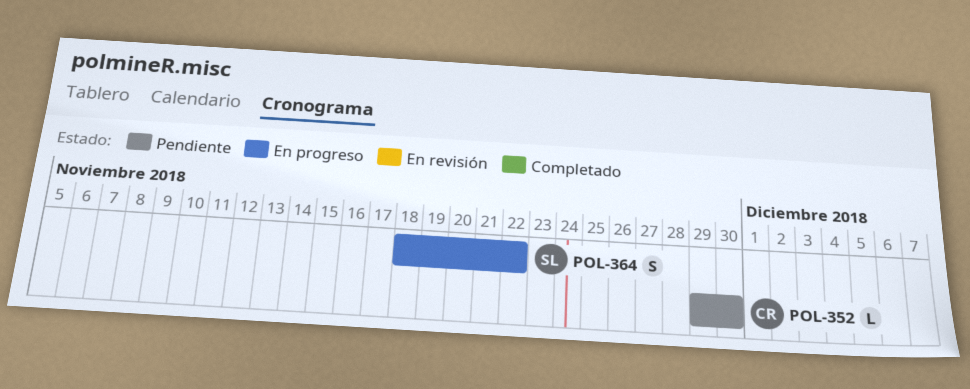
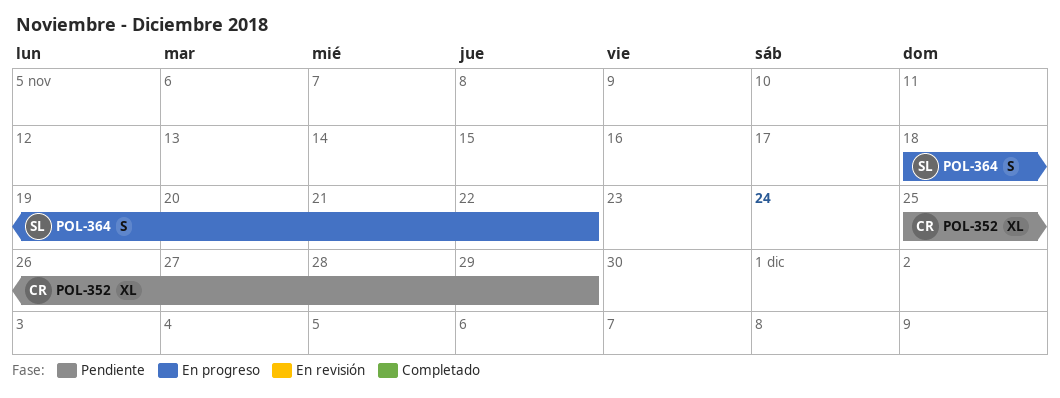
POL-352, estimate: L -> XL
POL-352, start: Nov 29 -> Nov 25
POL-352, due: Nov 30 -> Nov 29

